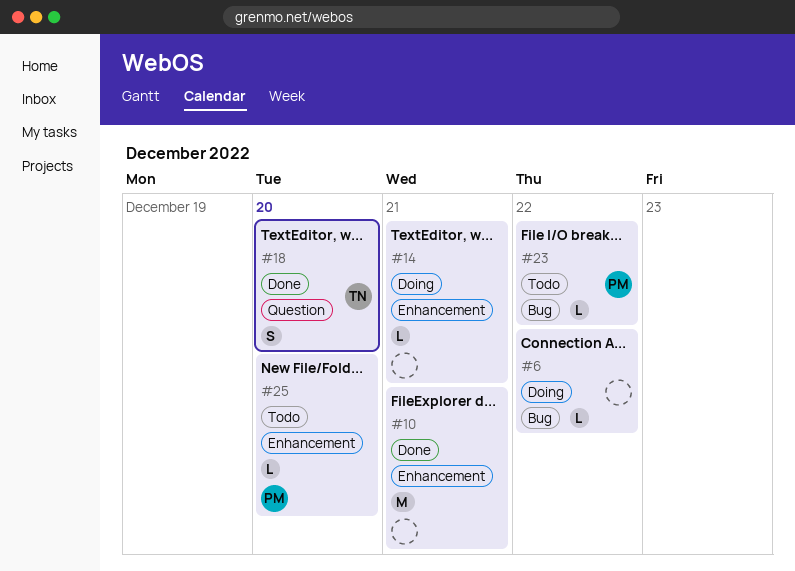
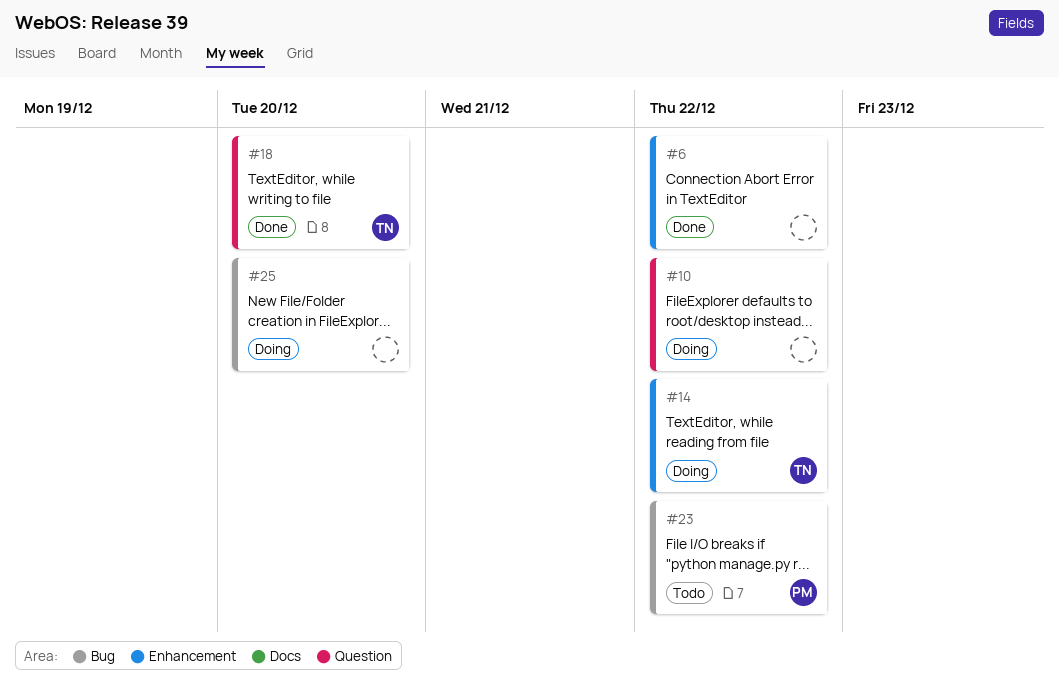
#6, status: Doing -> Done
#6, label: Bug -> Enhancement
#10, status: Done -> Doing
#10, label: Enhancement -> Question
#10, due: Dec 21 -> Dec 22
#14, owner: none -> TN
#14, due: Dec 21 -> Dec 22
#25, status: Todo -> Doing
#25, owner: PM -> none
#25, label: Enhancement -> Bug

